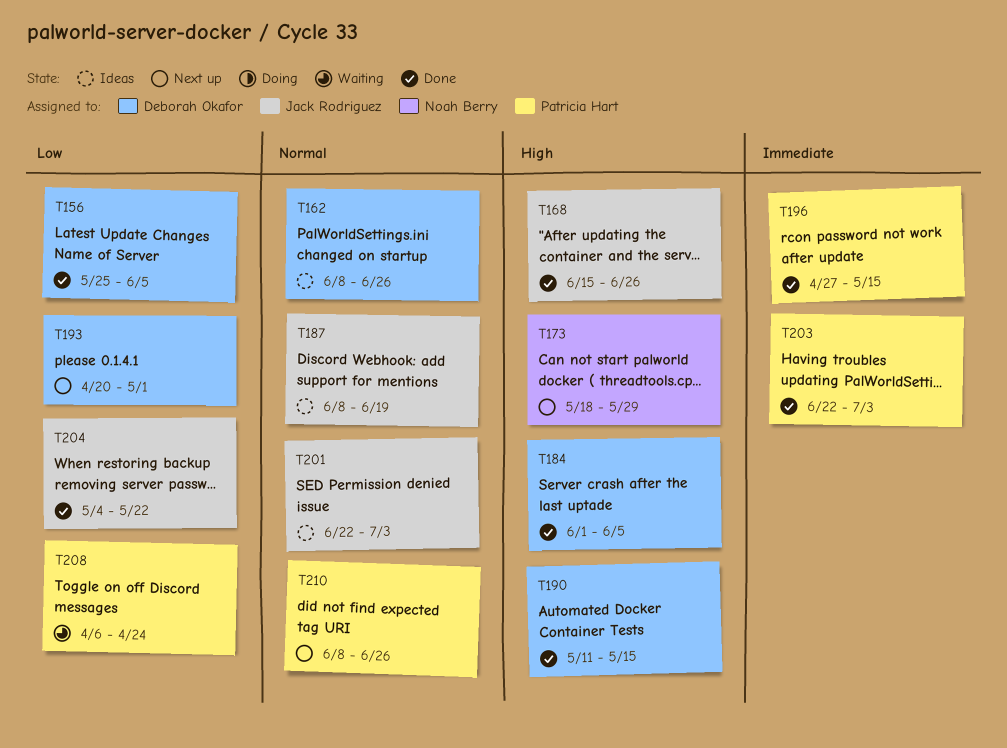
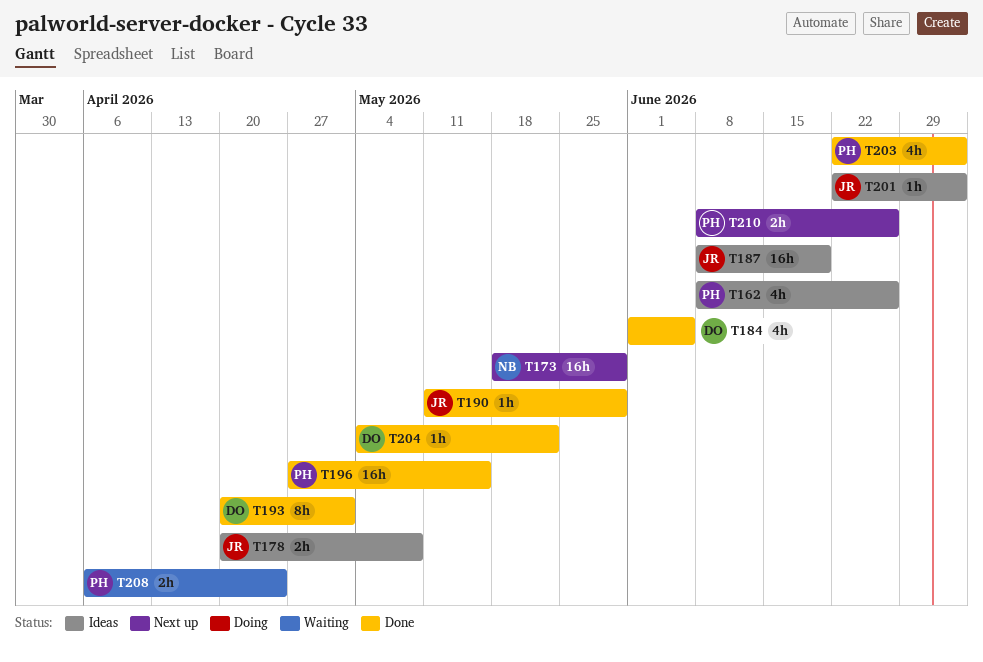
T156: present -> none
T162, owner: Deborah Okafor -> Patricia Hart
T168: present -> none
T178: none -> present
T190, owner: Deborah Okafor -> Jack Rodriguez
T190, due: May 15 -> May 29
T193, status: Next up -> Done
T204, owner: Jack Rodriguez -> Deborah Okafor

